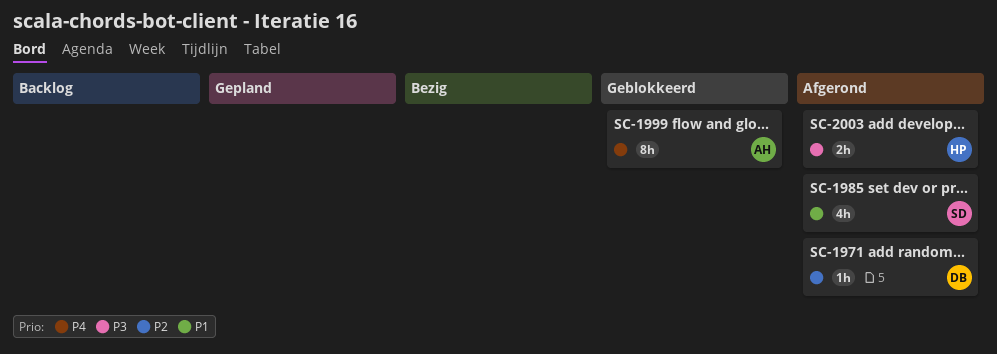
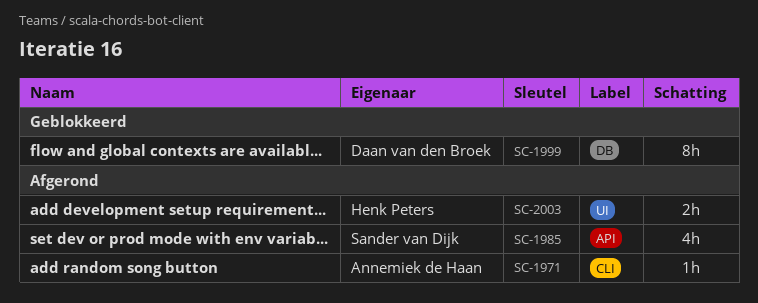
SC-1971, owner: Daan van den Broek -> Annemiek de Haan
SC-1999, owner: Annemiek de Haan -> Daan van den Broek

